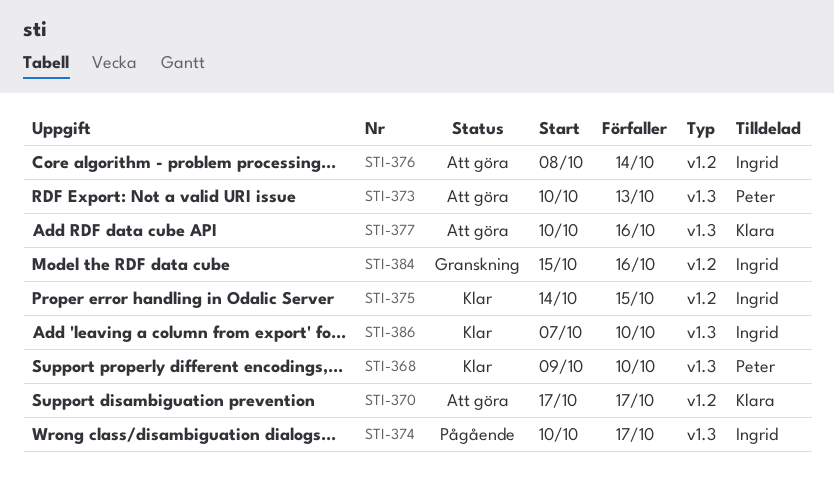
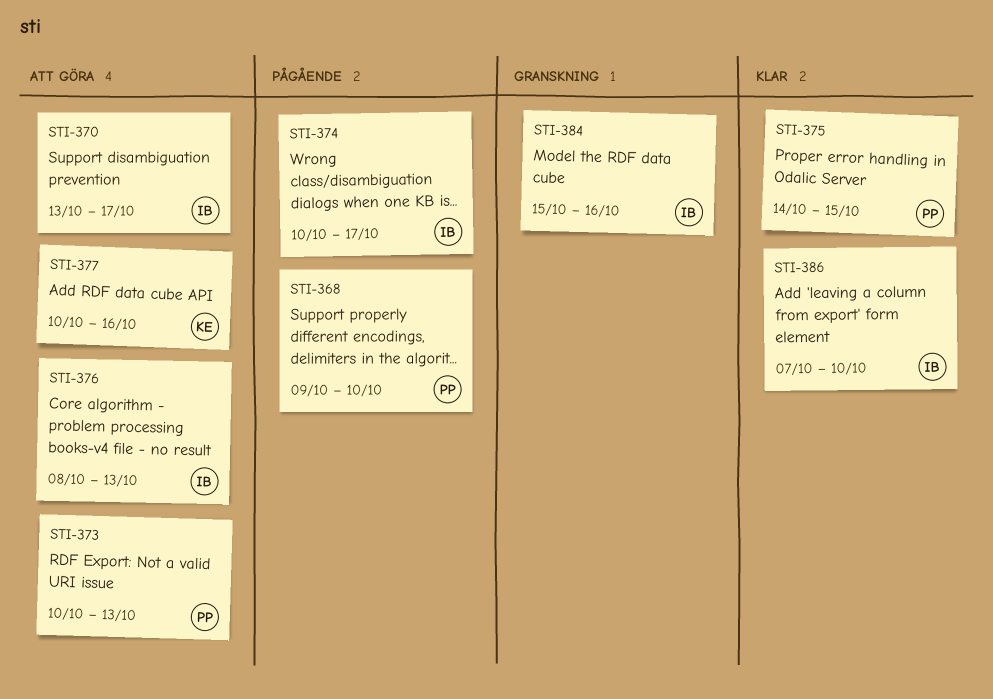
STI-368, status: Klar -> Pågående
STI-370, owner: Klara -> Ingrid
STI-370, start: Oct 17 -> Oct 13
STI-375, owner: Ingrid -> Peter
STI-376, due: Oct 14 -> Oct 13

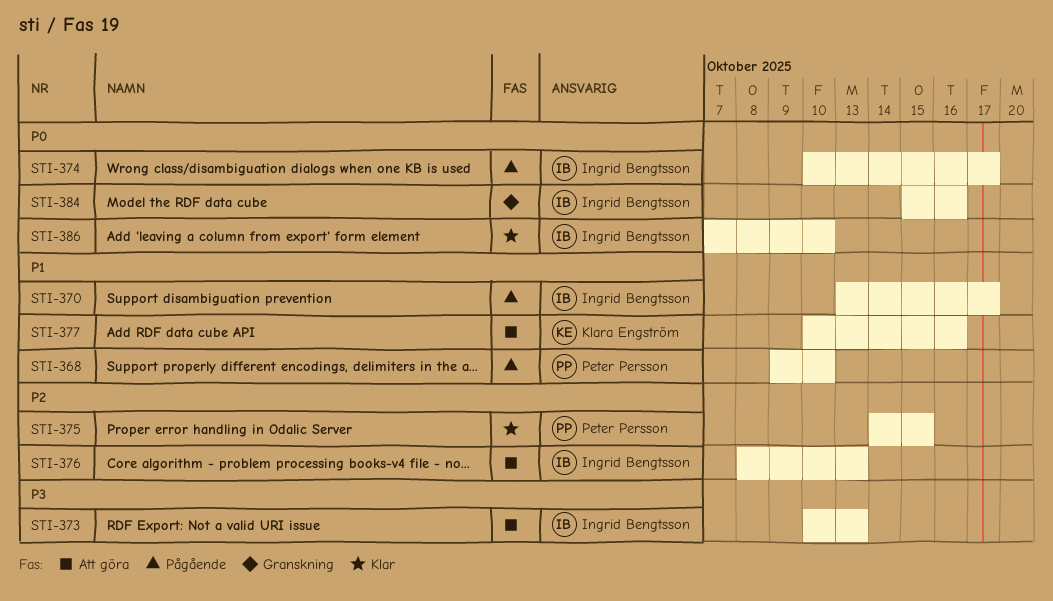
STI-370, status: Att göra -> Pågående
STI-373, owner: Peter Persson -> Ingrid Bengtsson

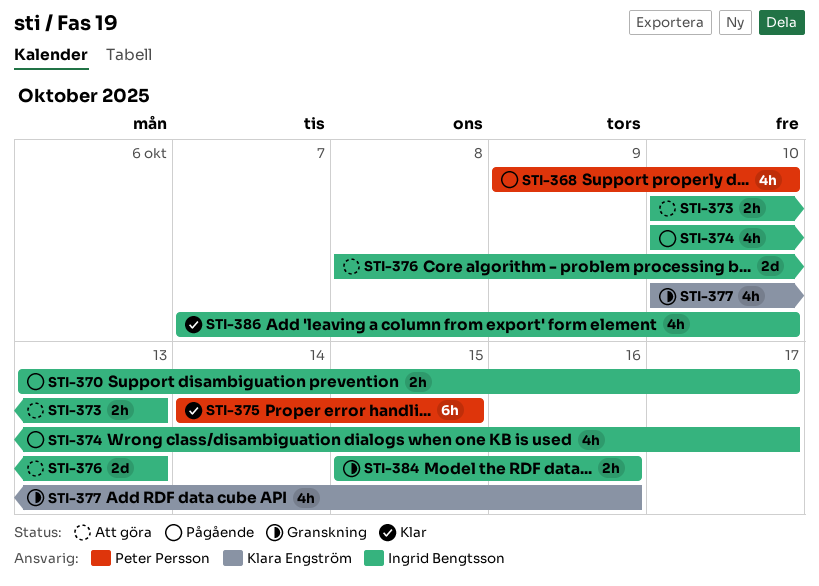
STI-377, status: Att göra -> Granskning

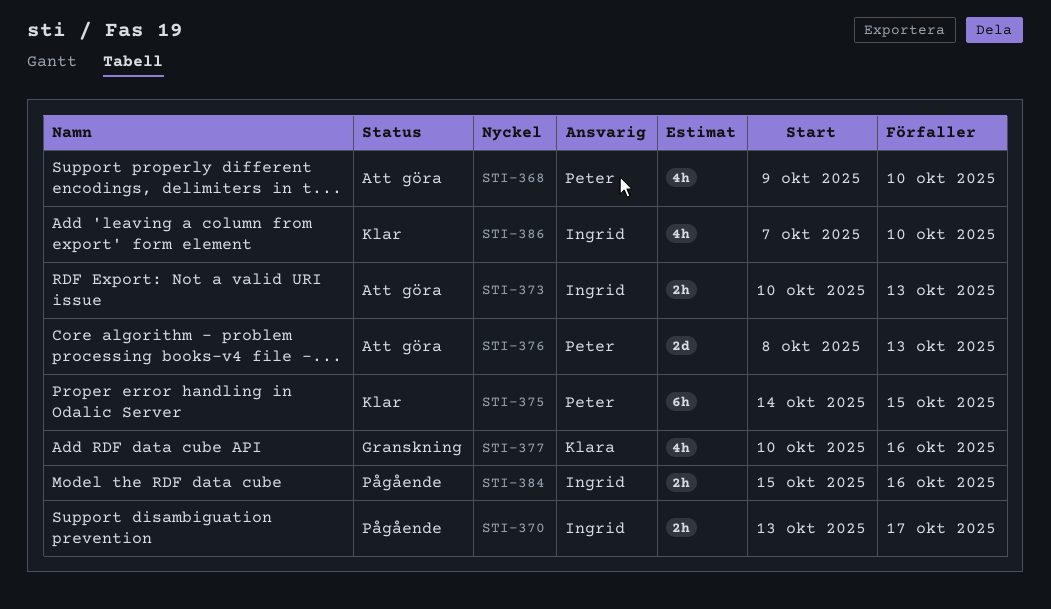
STI-368, status: Pågående -> Att göra
STI-374: present -> none
STI-376, owner: Ingrid Bengtsson -> Peter Persson
STI-384, status: Granskning -> Pågående

